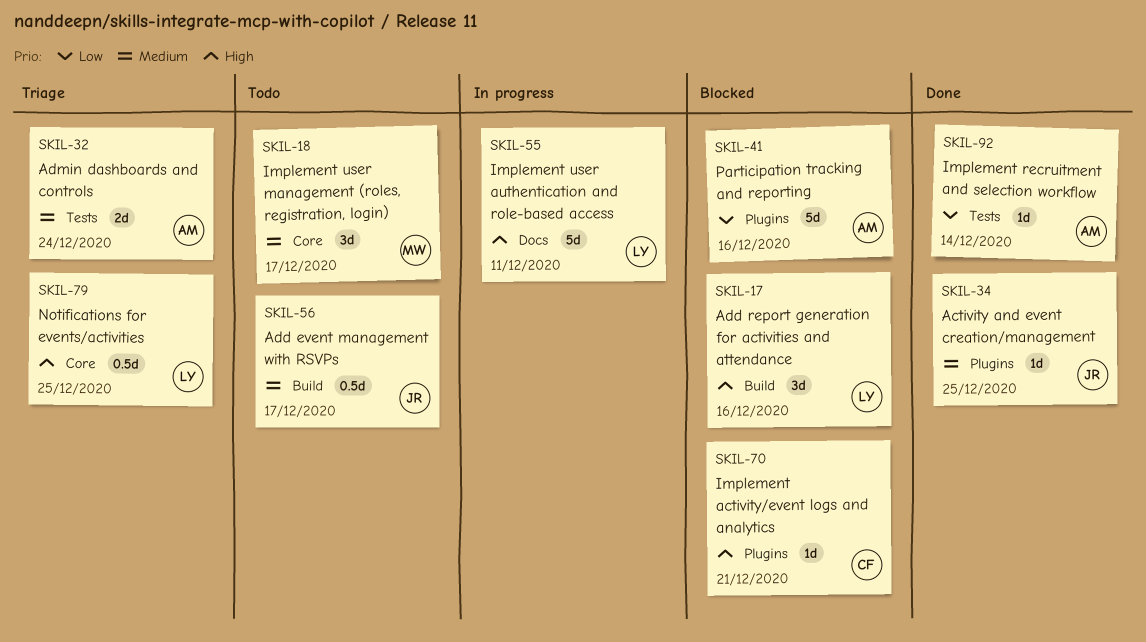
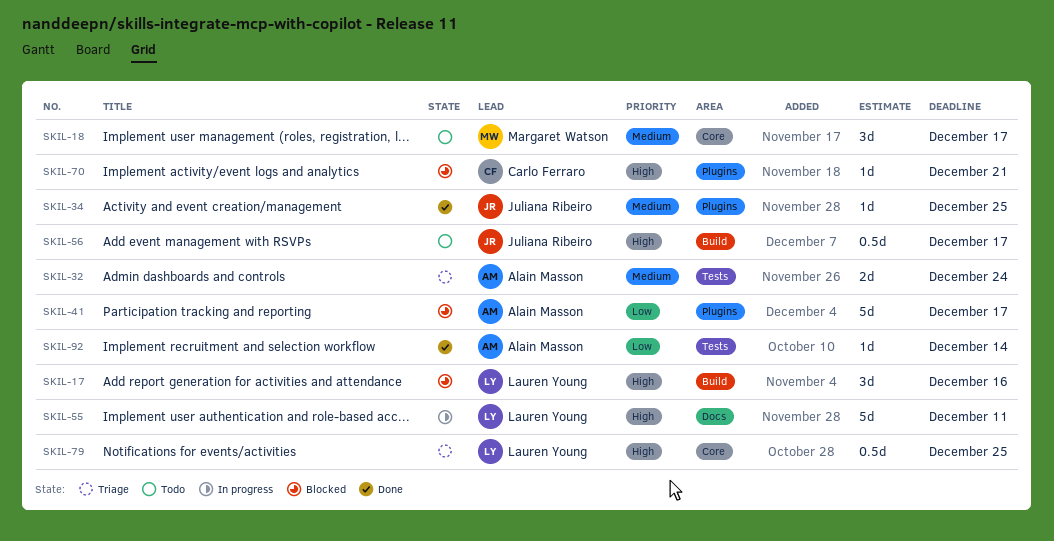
SKIL-41, due: Dec 16 -> Dec 17
SKIL-56, priority: Medium -> High

